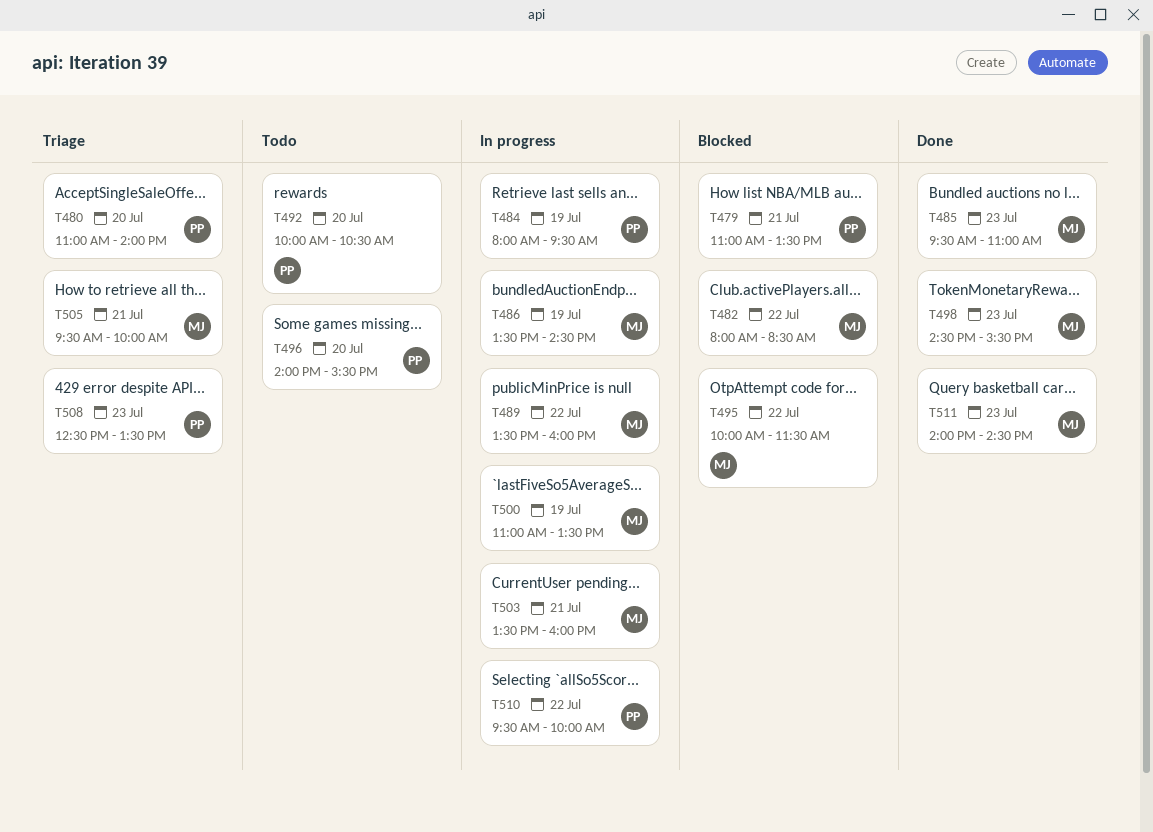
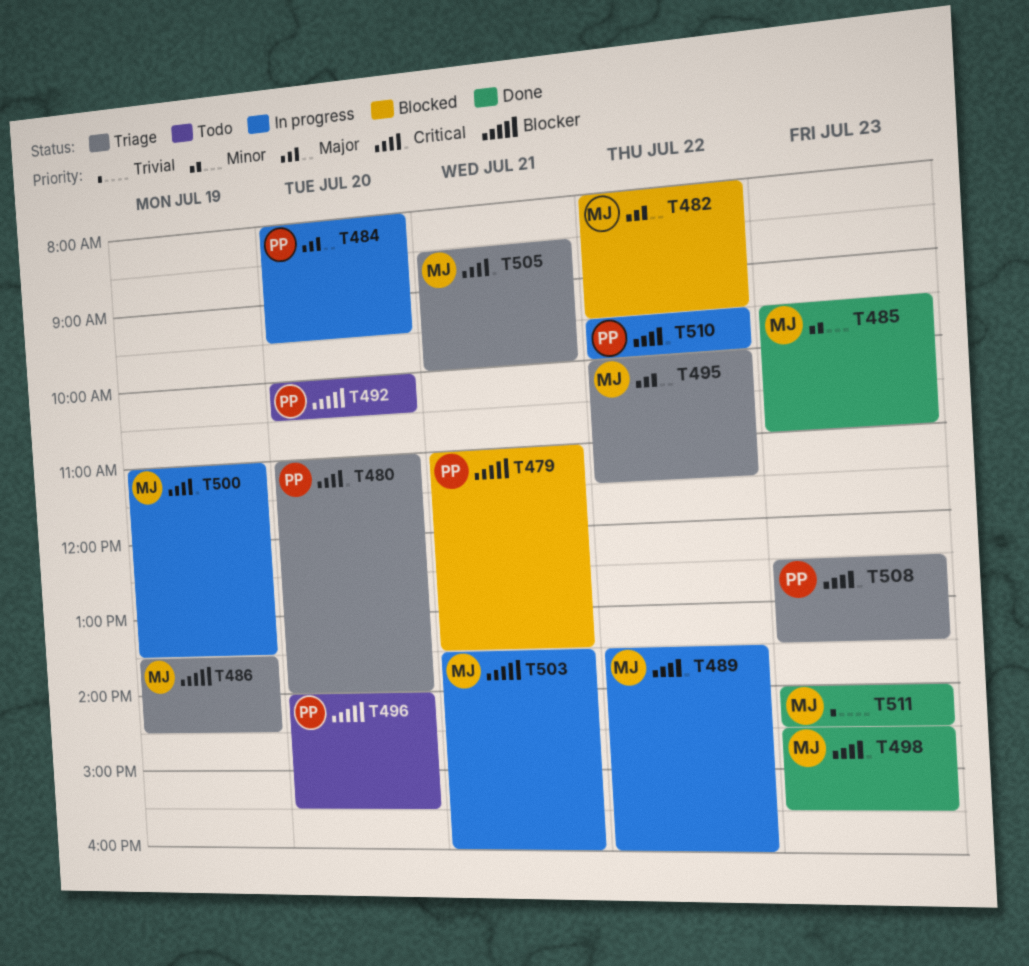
T482, ends: 08:30 -> 09:30
T484, day: Jul 19 -> Jul 20
T486, status: In progress -> Triage
T495, status: Blocked -> Triage
T505, begins: 09:30 -> 08:30

